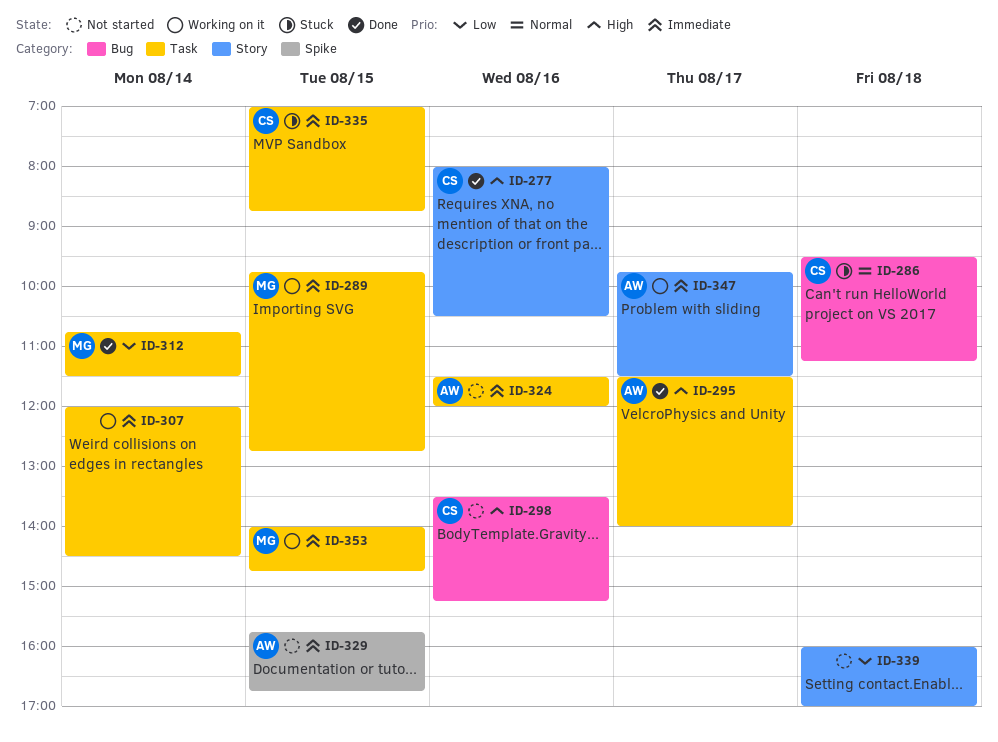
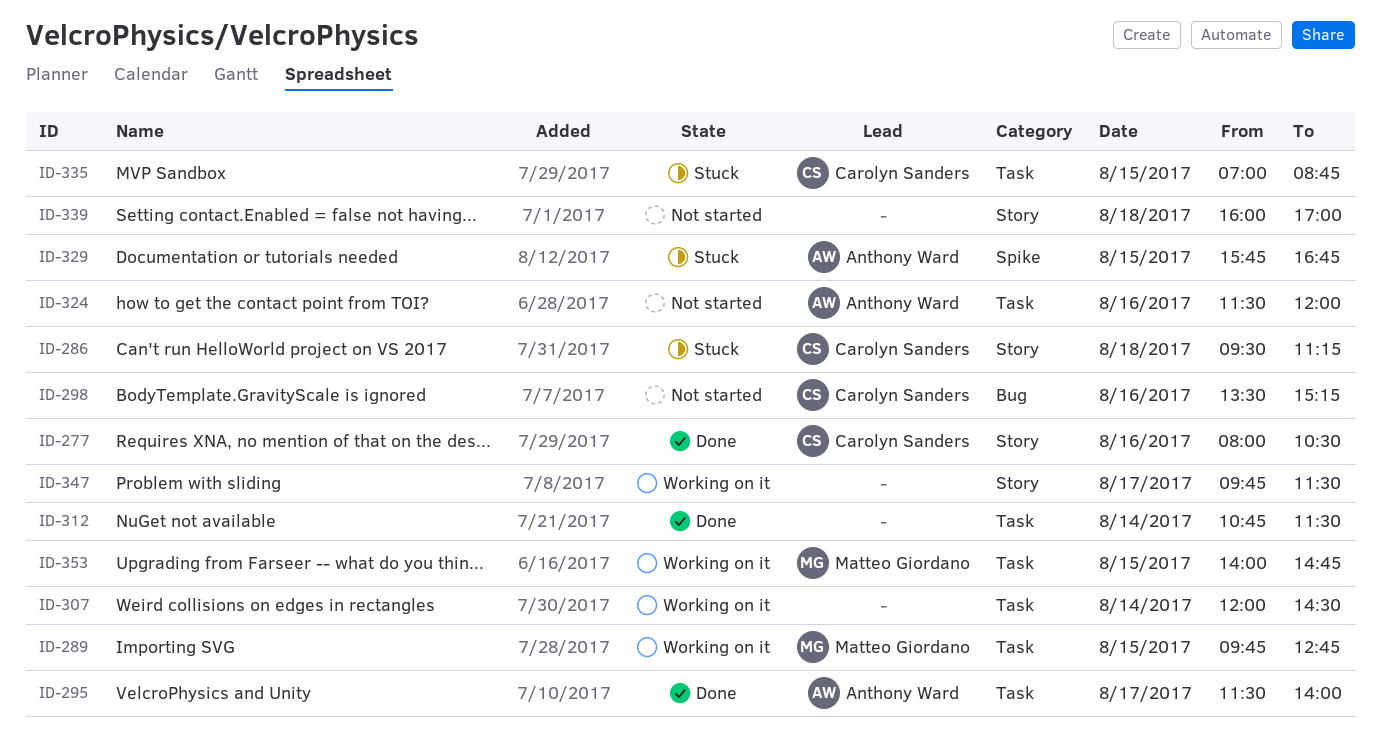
ID-286, label: Bug -> Story
ID-312, owner: Matteo Giordano -> none
ID-329, status: Not started -> Stuck
ID-347, owner: Anthony Ward -> none

